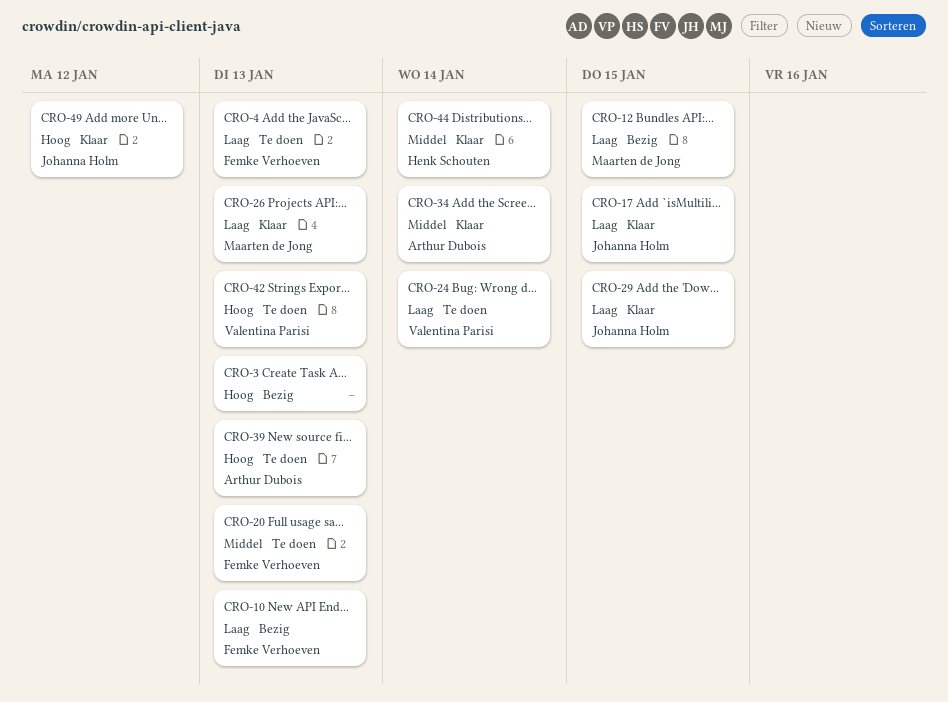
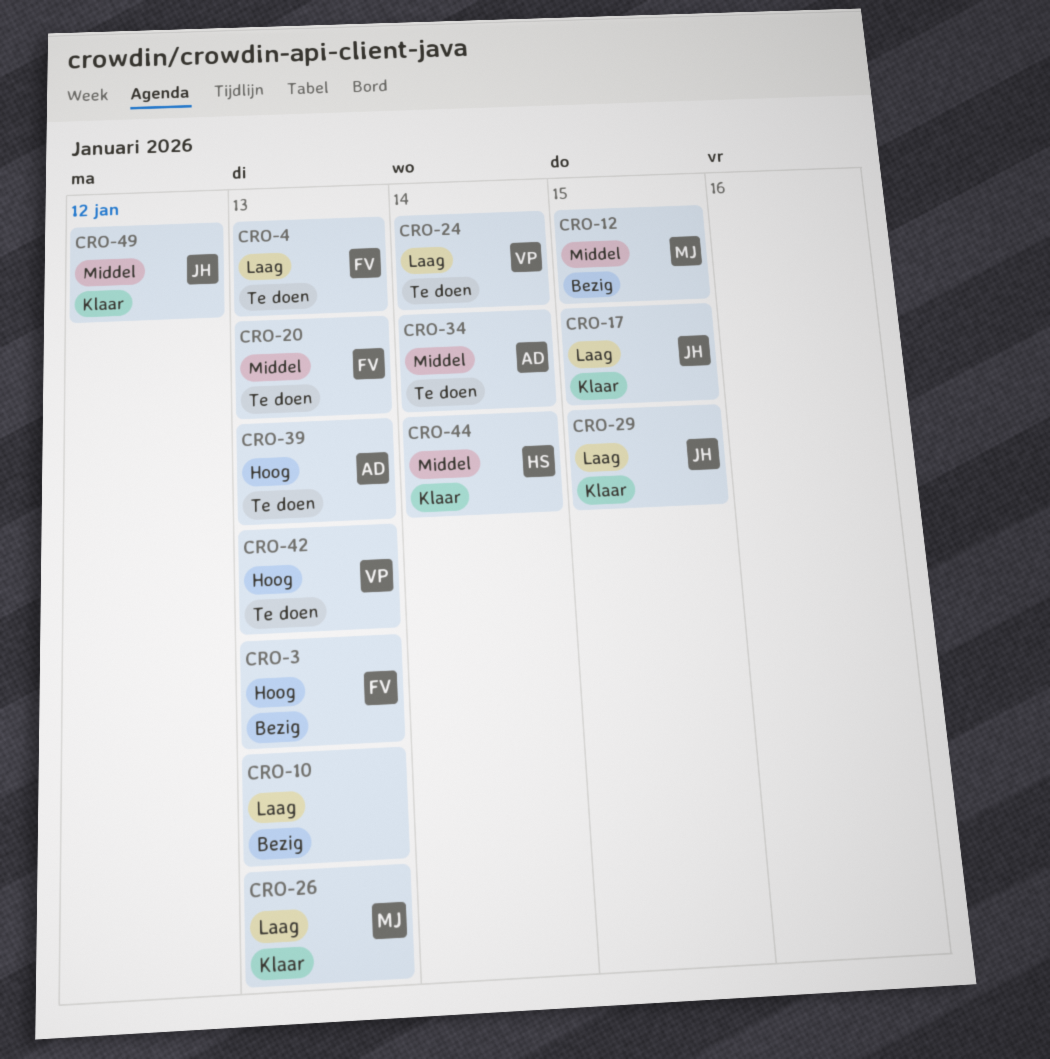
CRO-3, owner: none -> Femke Verhoeven
CRO-10, owner: Femke Verhoeven -> none
CRO-12, priority: Laag -> Middel
CRO-34, status: Klaar -> Te doen
CRO-49, priority: Hoog -> Middel

